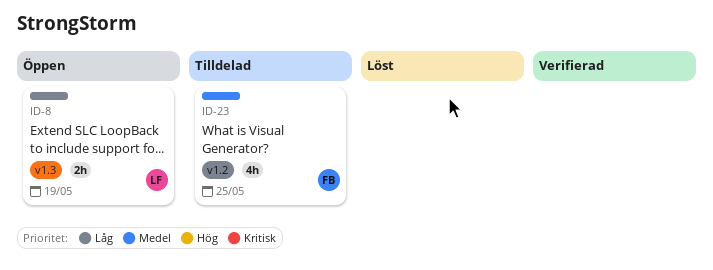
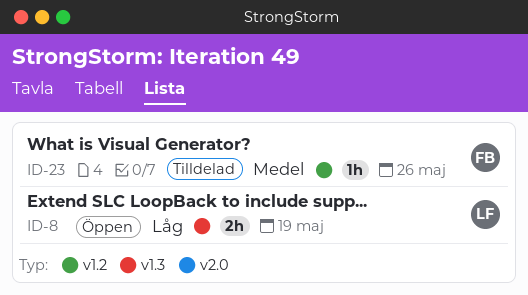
ID-23, estimate: 4h -> 1h
ID-23, due: May 25 -> May 26

